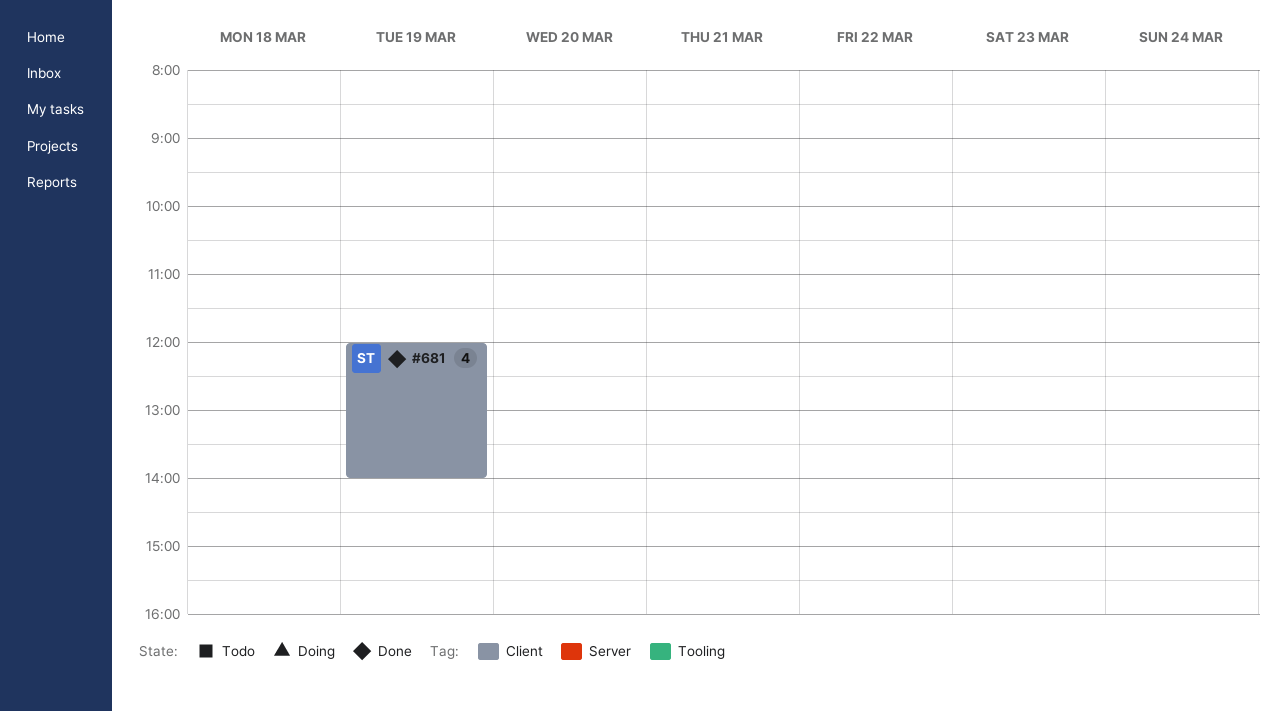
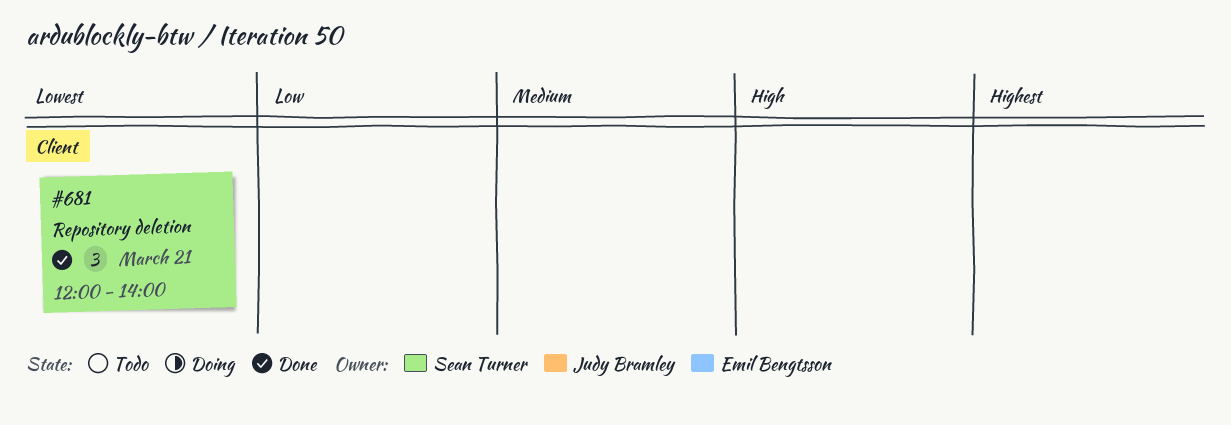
#681, estimate: 4 -> 3
#681, day: Mar 19 -> Mar 21

